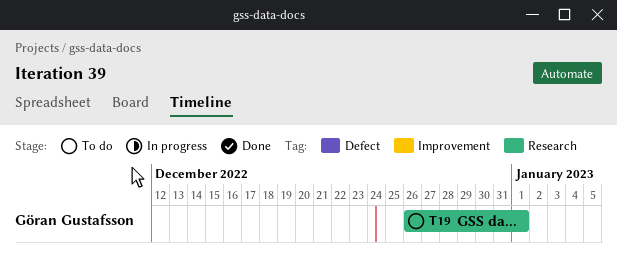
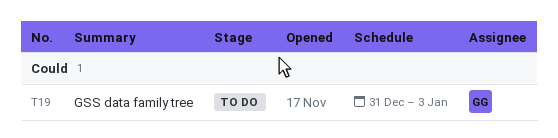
T19, start: Dec 26 -> Dec 31
T19, due: Jan 1 -> Jan 3

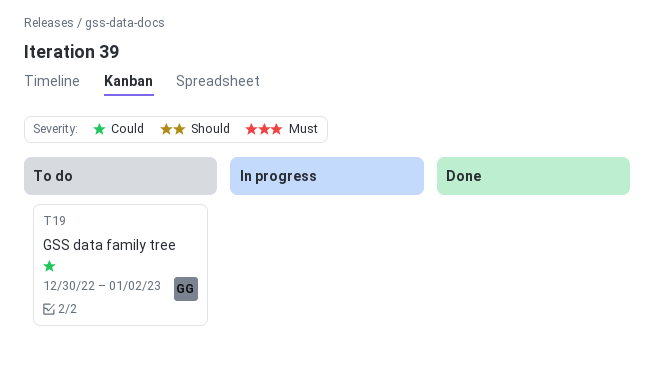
T19, start: Dec 31 -> Dec 30
T19, due: Jan 3 -> Jan 2

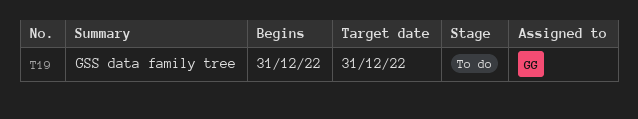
T19, start: Dec 30 -> Dec 31
T19, due: Jan 2 -> Dec 31

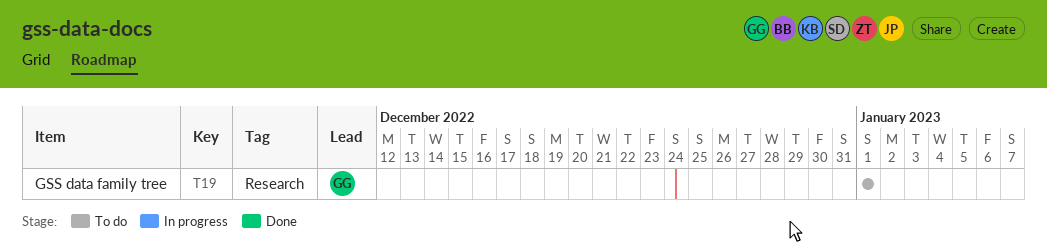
T19, start: Dec 31 -> Jan 1
T19, due: Dec 31 -> Jan 1

